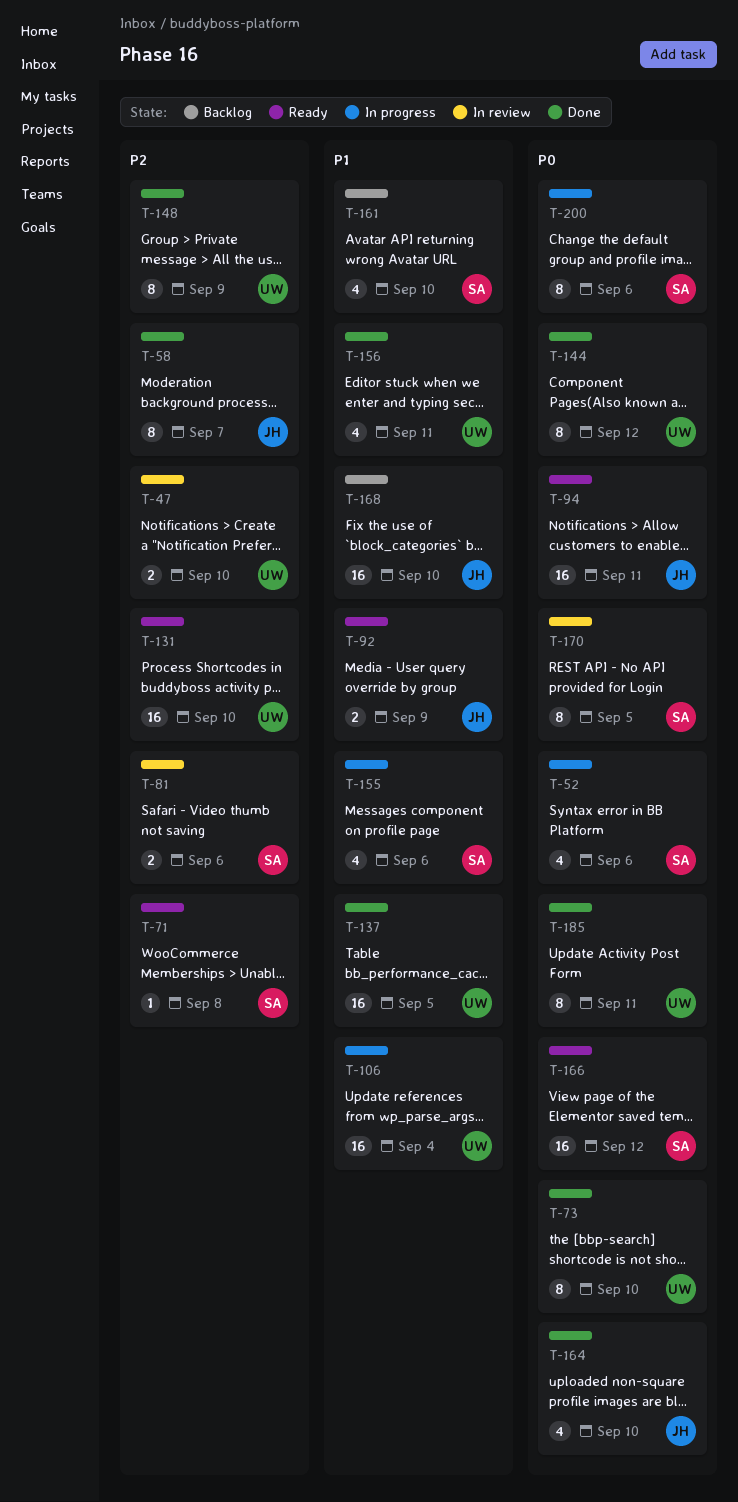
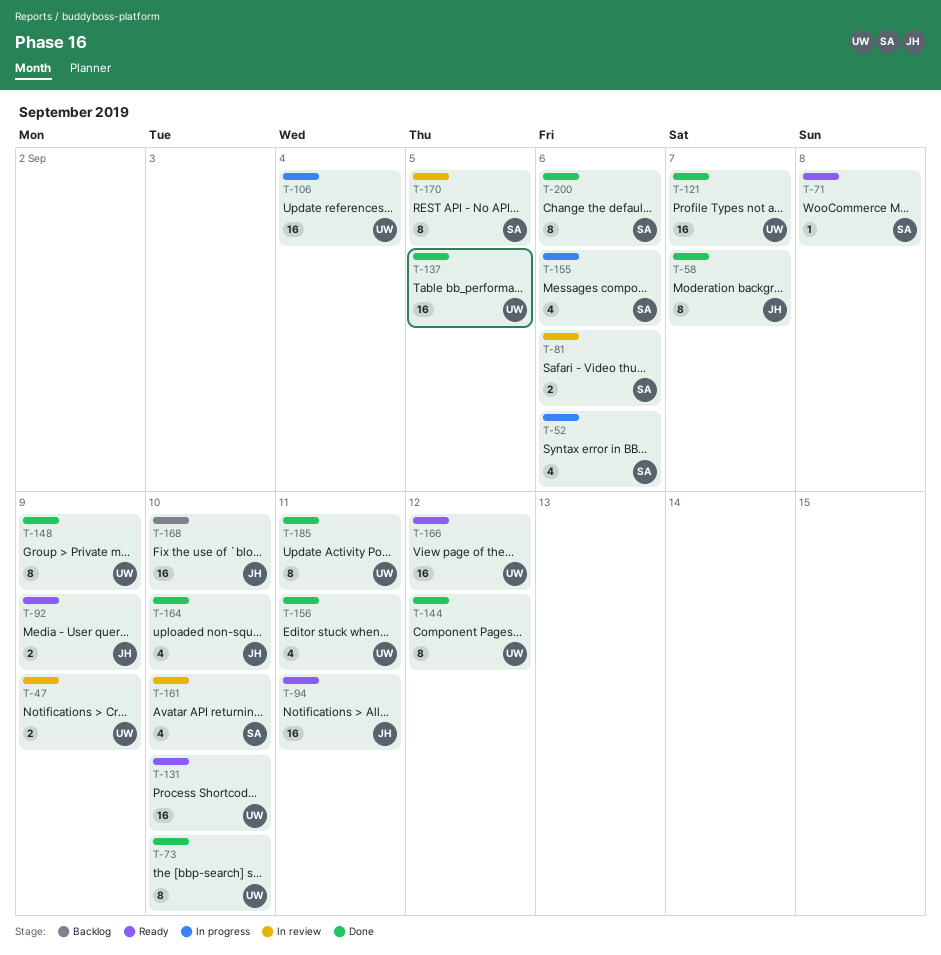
T-47, due: Sep 10 -> Sep 9
T-121: none -> present
T-161, status: Backlog -> In review
T-166, owner: SA -> UW
T-200, status: In progress -> Done

